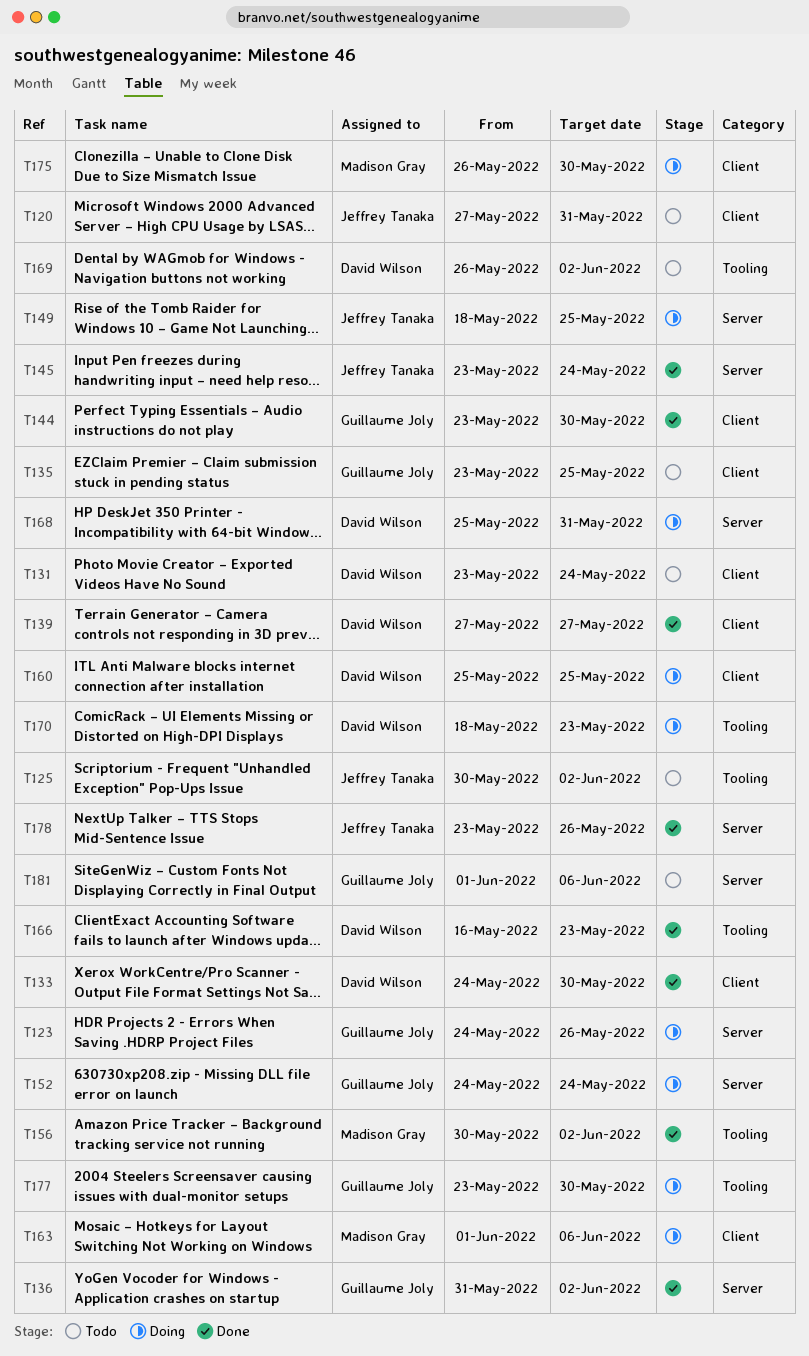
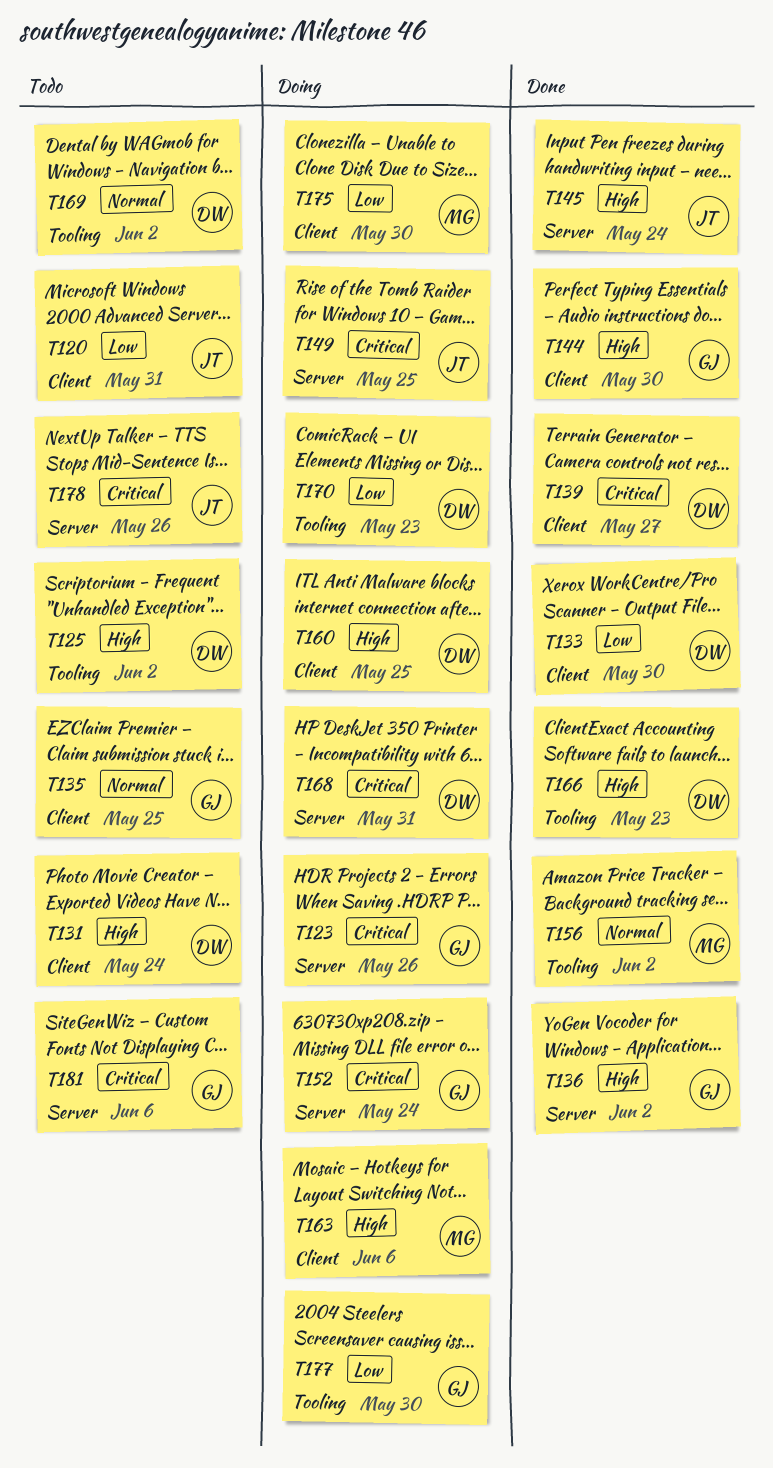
T125, owner: Jeffrey Tanaka -> David Wilson
T178, status: Done -> Todo

